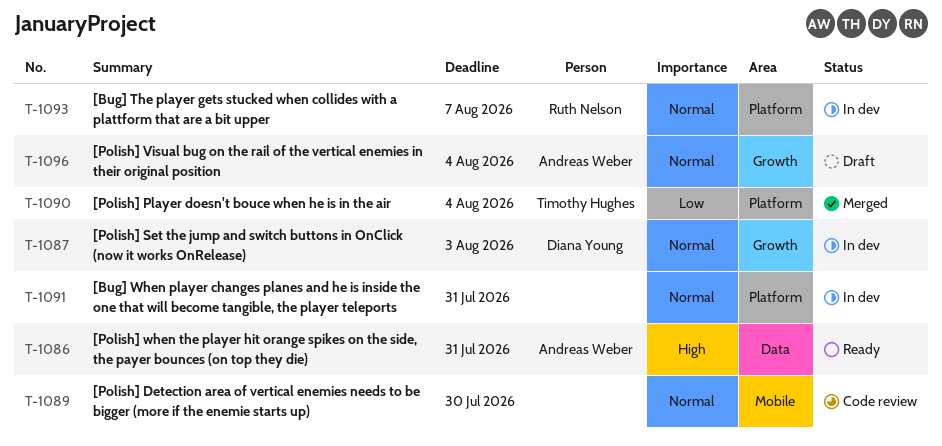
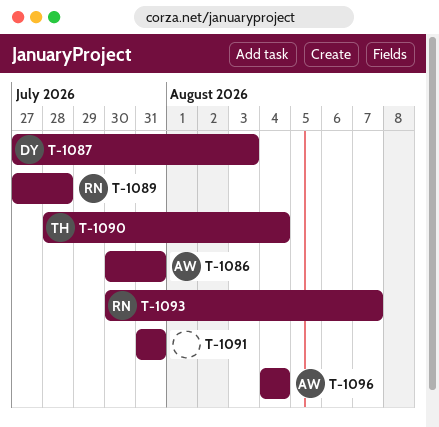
T-1089, owner: none -> Ruth Nelson
T-1089, due: Jul 30 -> Jul 28

